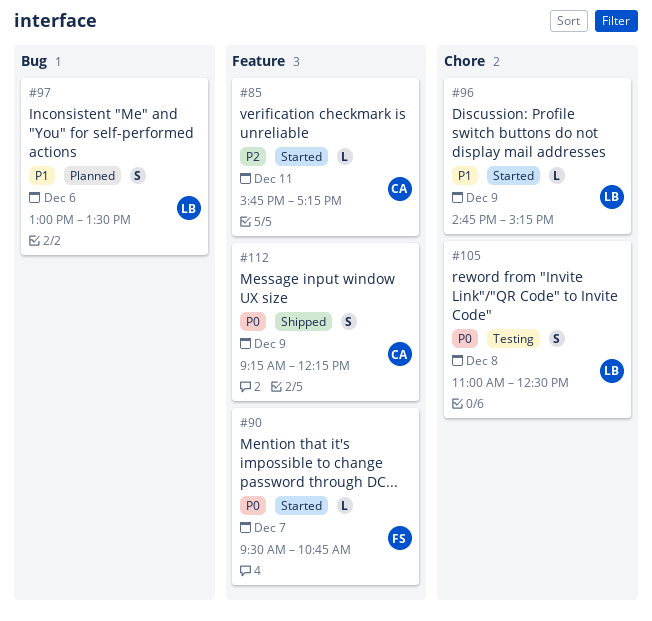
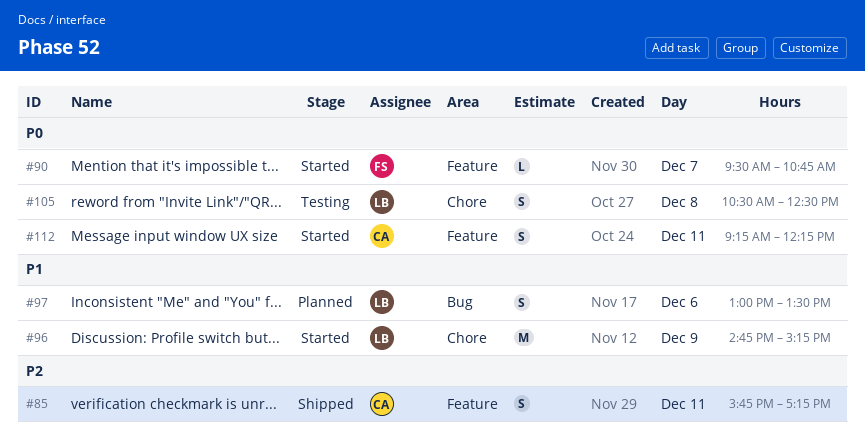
#85, status: Started -> Shipped
#85, estimate: L -> S
#96, estimate: L -> M
#105, begins: 11:00 -> 10:30
#112, status: Shipped -> Started
#112, day: Dec 9 -> Dec 11

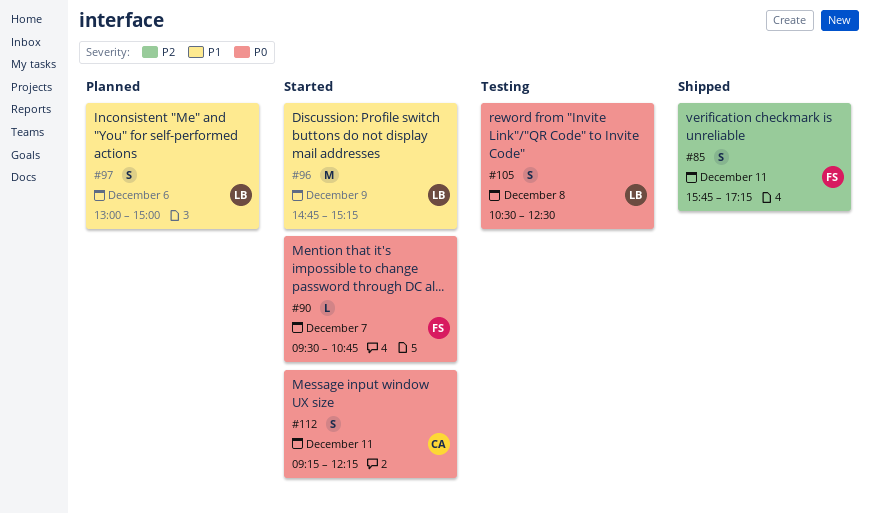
#85, owner: CA -> FS
#97, ends: 13:30 -> 15:00

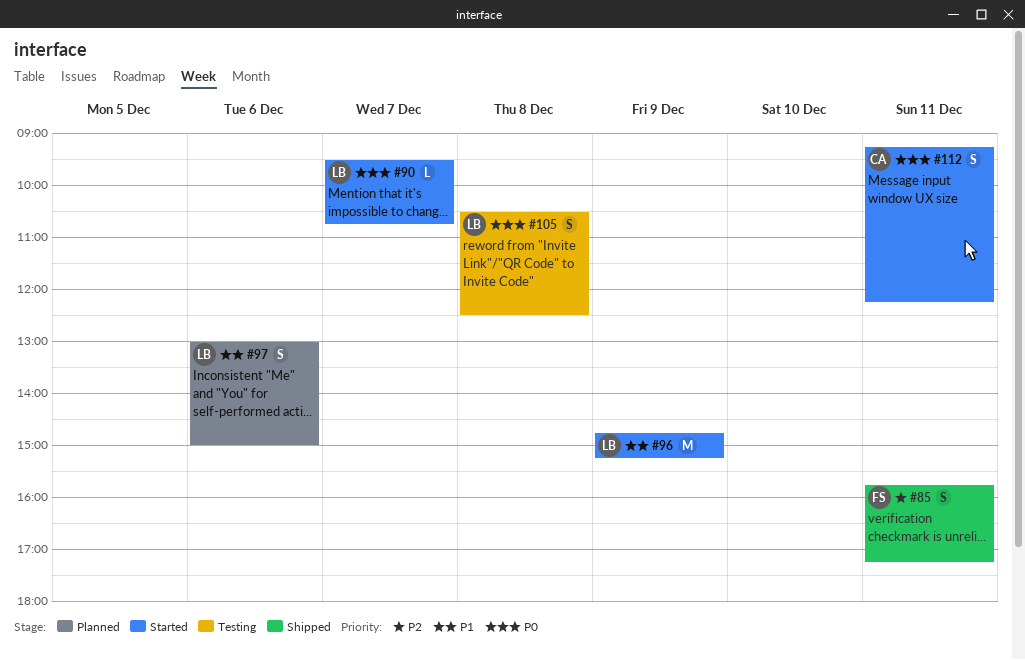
#90, owner: FS -> LB

